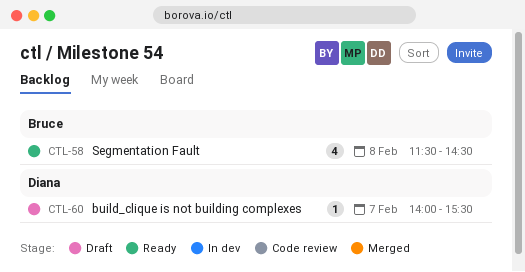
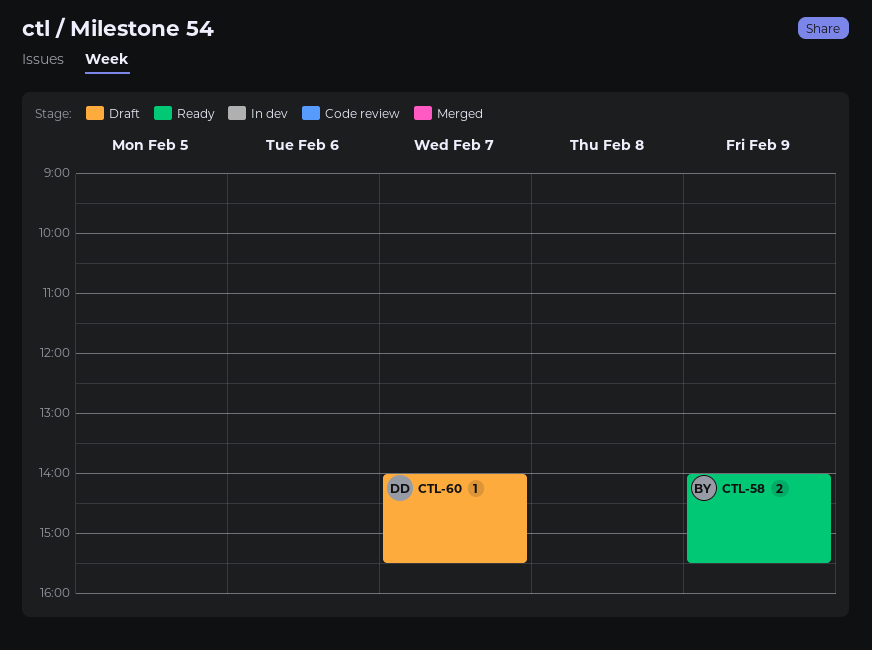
CTL-58, estimate: 4 -> 2
CTL-58, day: Feb 8 -> Feb 9
CTL-58, begins: 11:30 -> 14:00
CTL-58, ends: 14:30 -> 15:30

